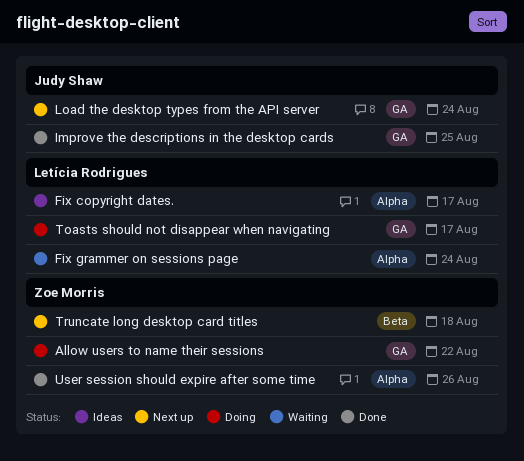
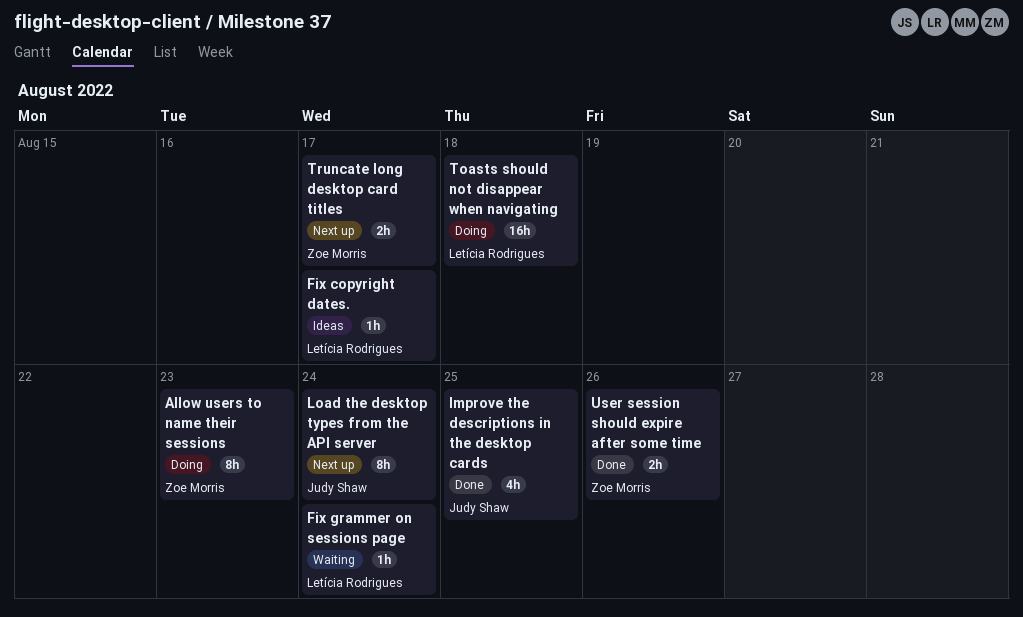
Allow users to name their sessions, due: Aug 22 -> Aug 23
Toasts should not disappear when navigating, due: Aug 17 -> Aug 18
Truncate long desktop card titles, due: Aug 18 -> Aug 17

